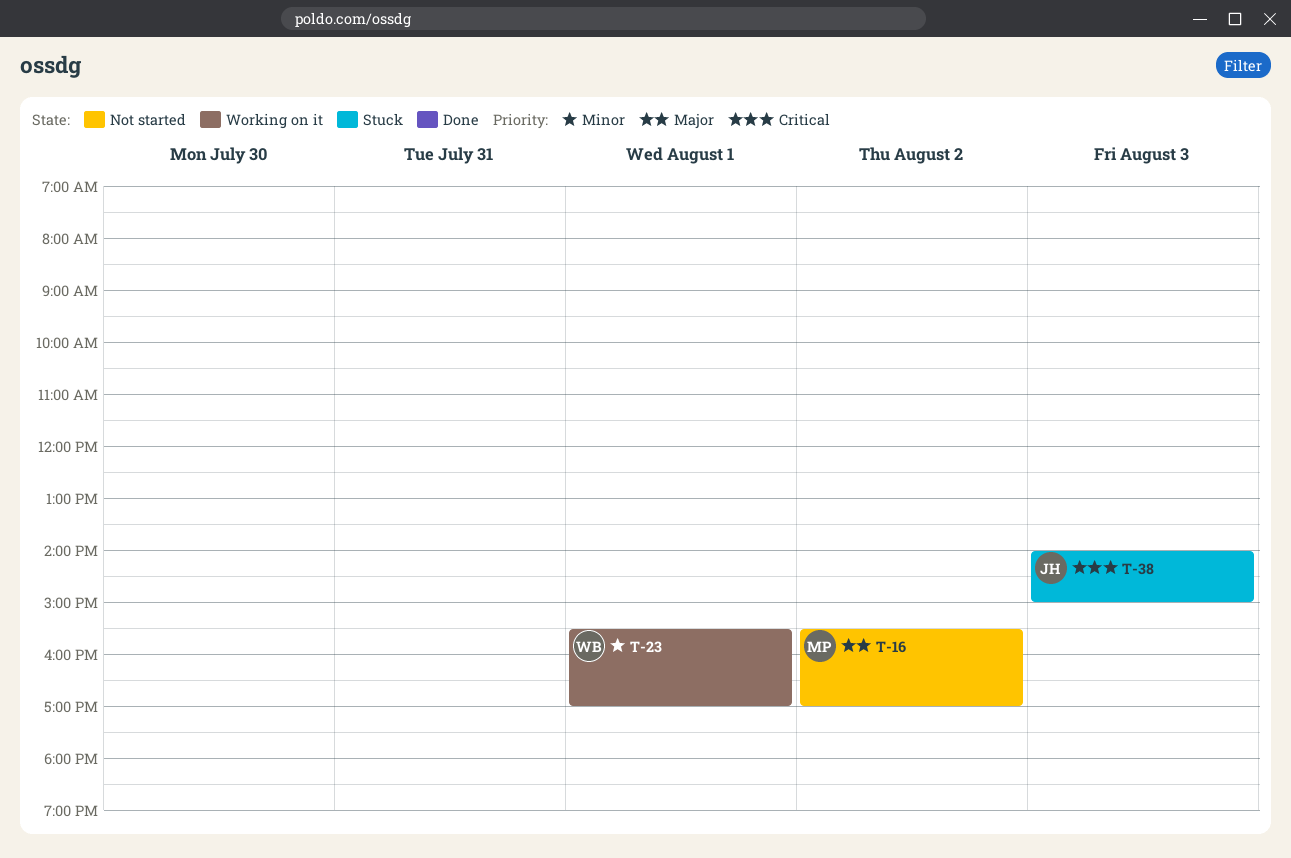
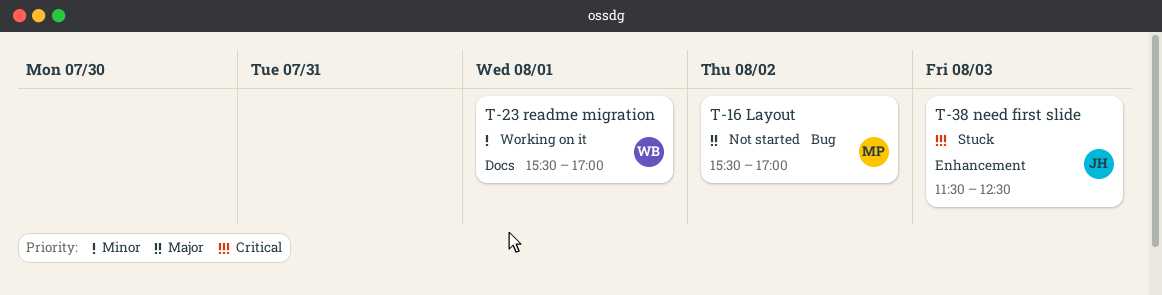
T-38, begins: 14:00 -> 11:30
T-38, ends: 15:00 -> 12:30

